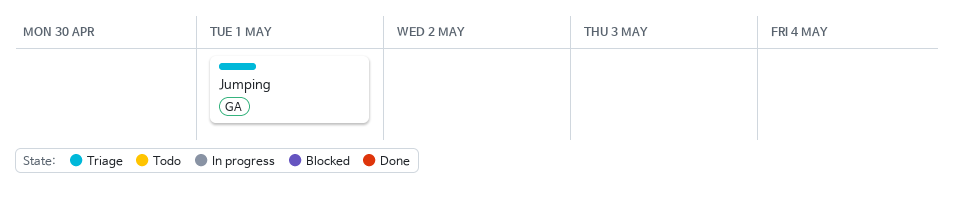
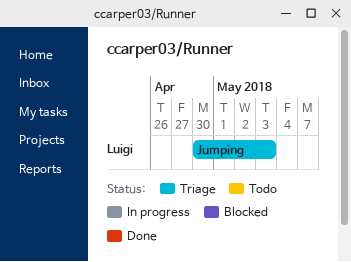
Jumping, due: May 1 -> May 3

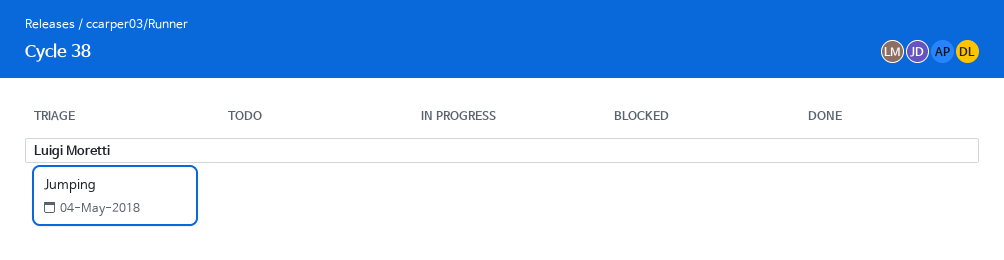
Jumping, due: May 3 -> May 4

